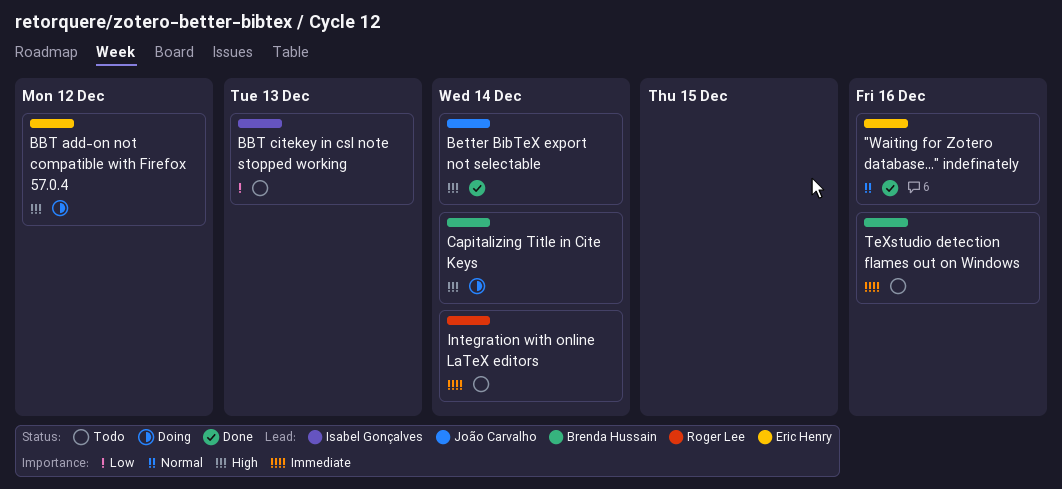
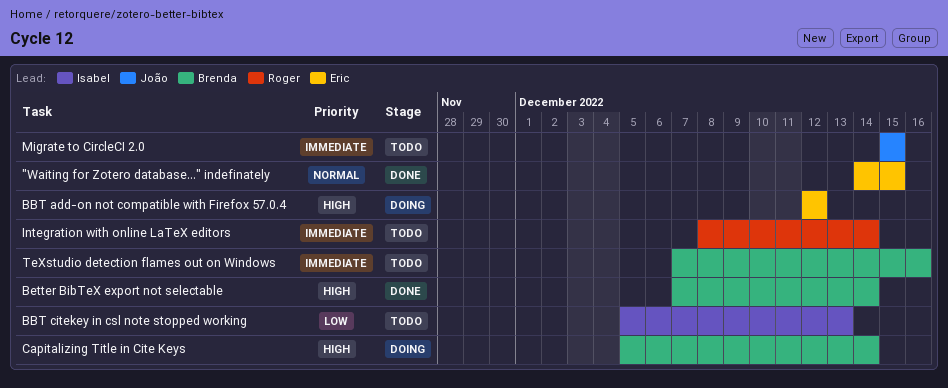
"Waiting for Zotero database..." indefinately, due: Dec 16 -> Dec 15
Better BibTeX export not selectable, owner: João Carvalho -> Brenda Hussain
Migrate to CircleCI 2.0: none -> present

